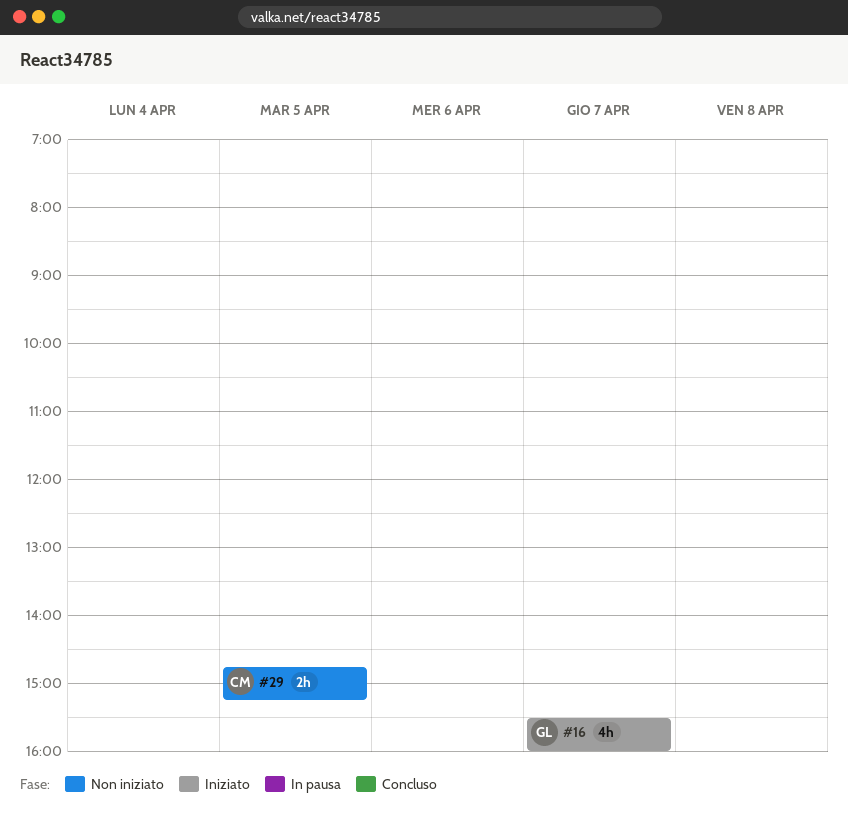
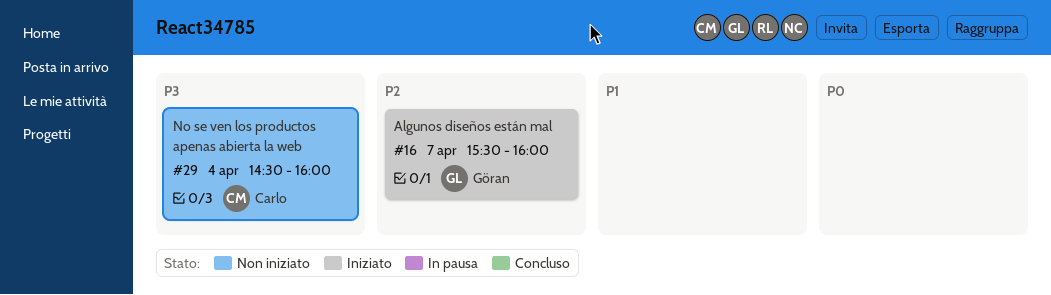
#29, day: Apr 5 -> Apr 4
#29, begins: 14:45 -> 14:30
#29, ends: 15:15 -> 16:00

